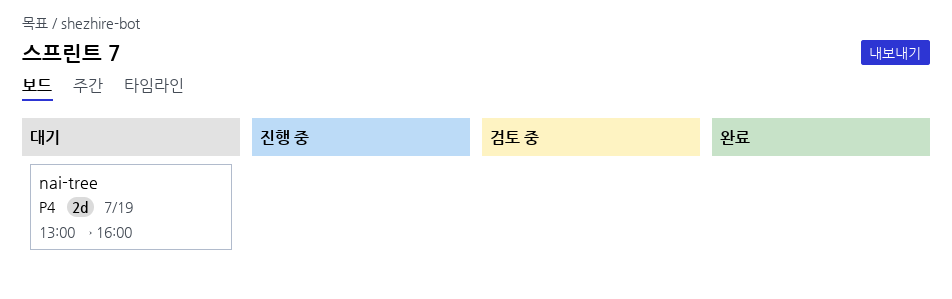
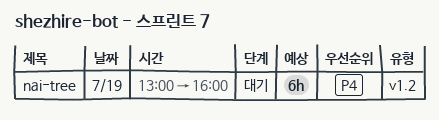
nai-tree, estimate: 2d -> 6h

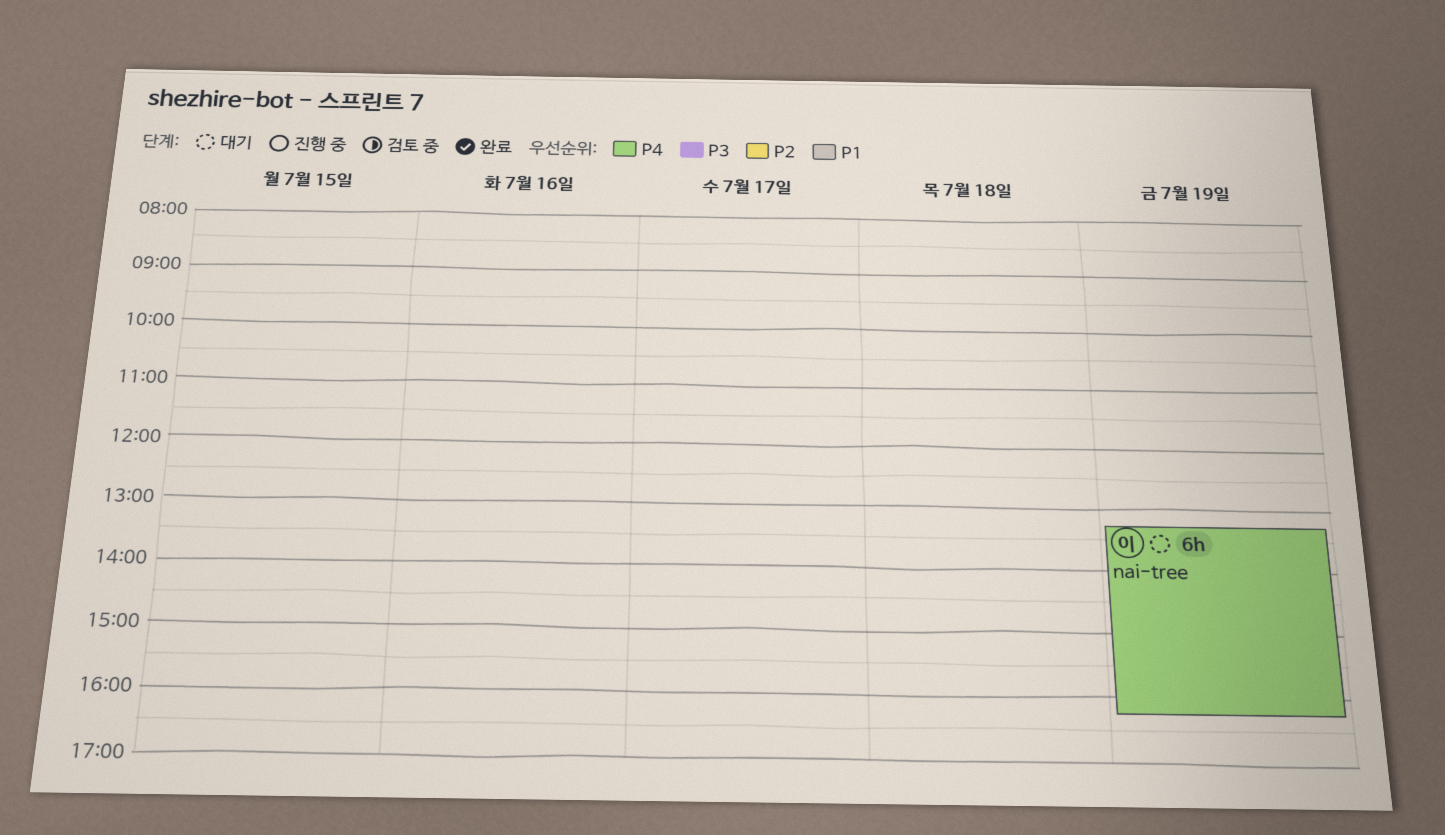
nai-tree, begins: 13:00 -> 13:15
nai-tree, ends: 16:00 -> 16:15

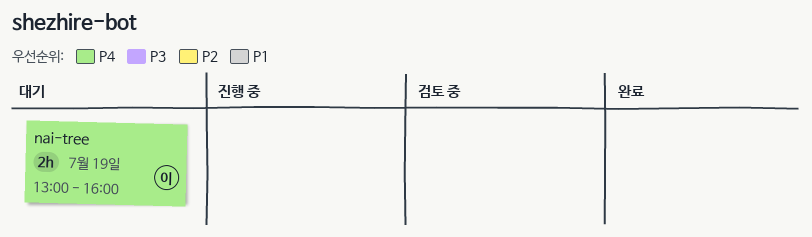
nai-tree, estimate: 6h -> 2h
nai-tree, begins: 13:15 -> 13:00
nai-tree, ends: 16:15 -> 16:00

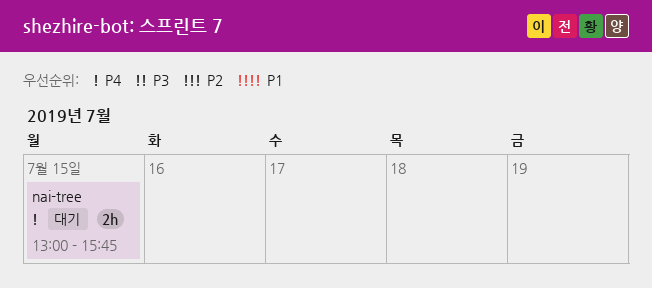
nai-tree, day: Jul 19 -> Jul 15
nai-tree, ends: 16:00 -> 15:45

